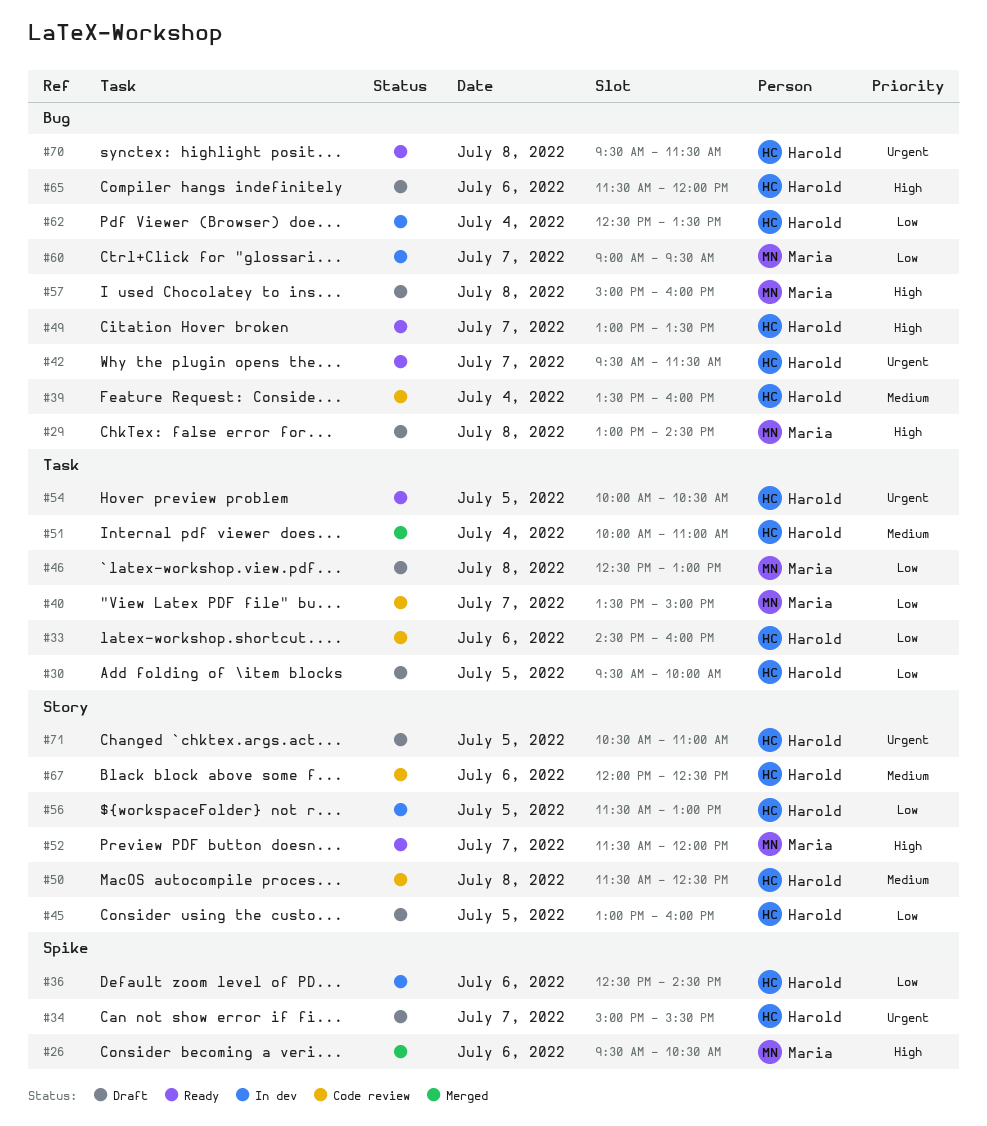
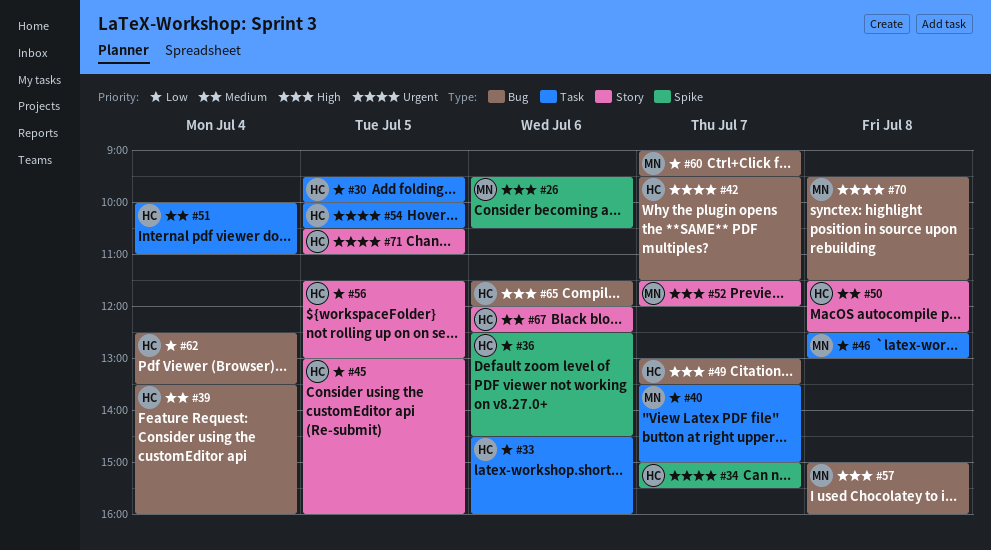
#29: present -> none
#70, owner: Harold -> Maria

